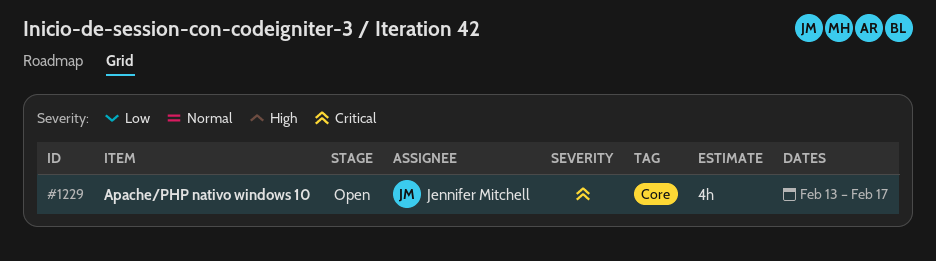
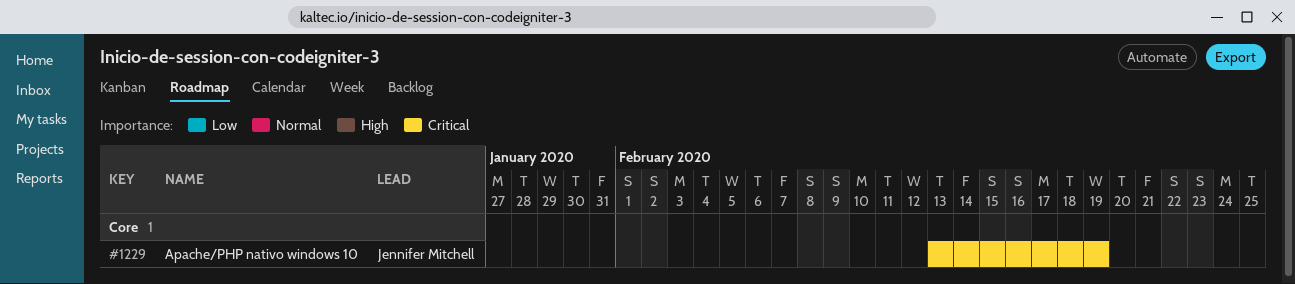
#1229, due: Feb 17 -> Feb 19

